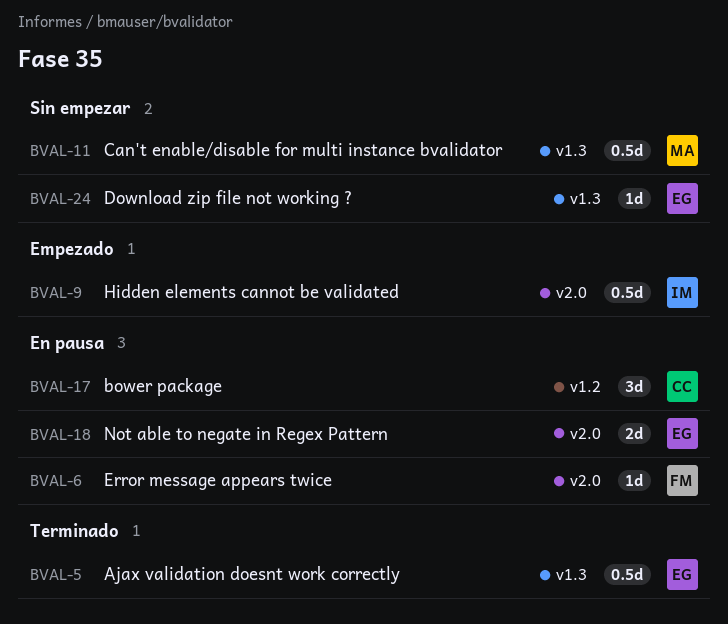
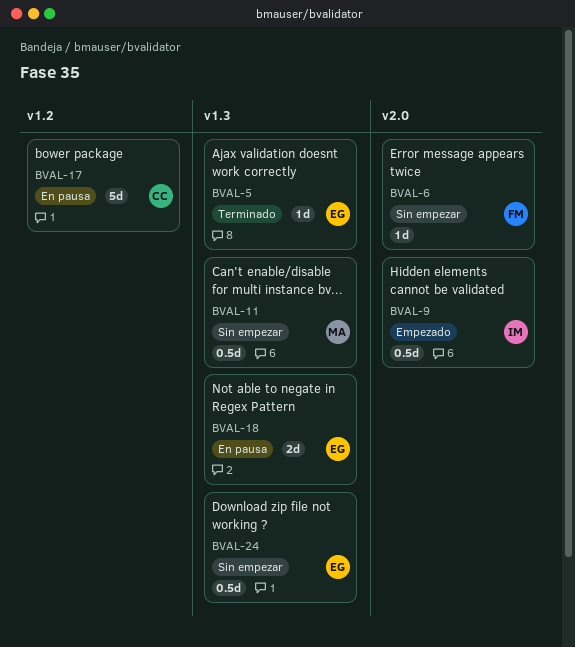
BVAL-5, estimate: 0.5d -> 1d
BVAL-6, status: En pausa -> Sin empezar
BVAL-17, estimate: 3d -> 5d
BVAL-18, label: v2.0 -> v1.3
BVAL-24, estimate: 1d -> 0.5d

